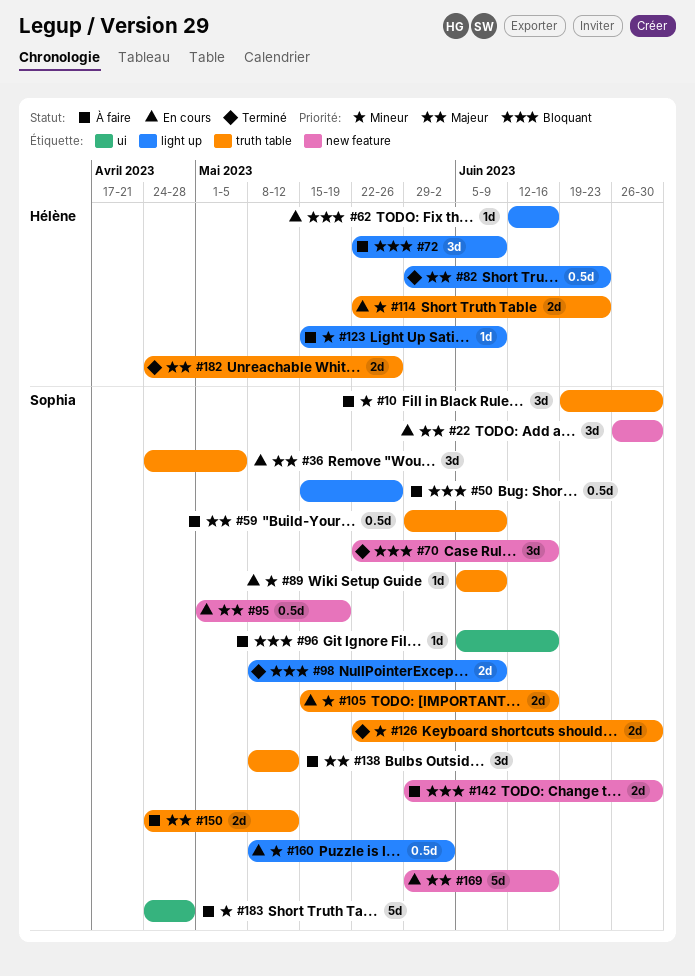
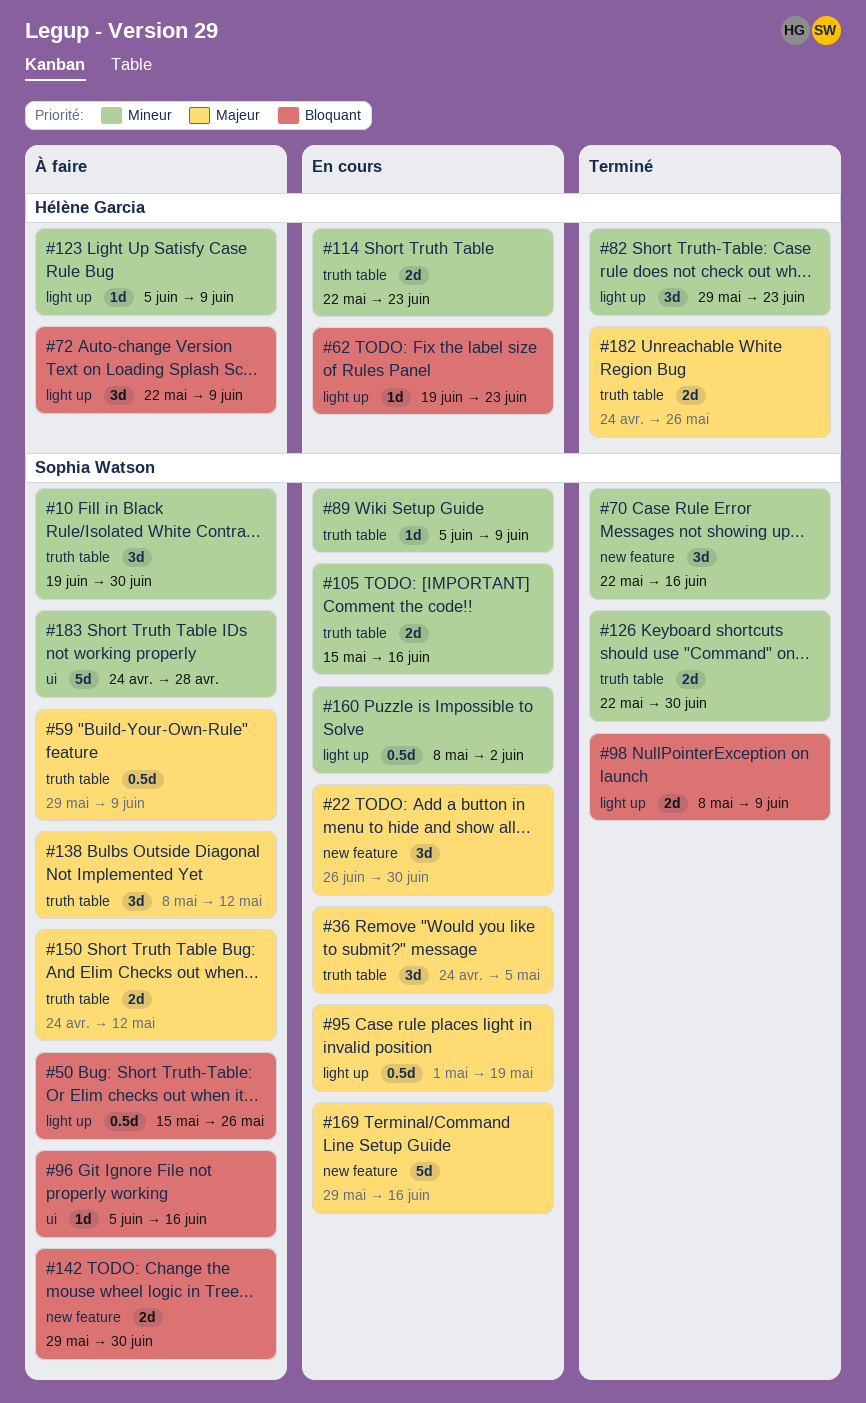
#62, start: Jun 12 -> Jun 19
#62, due: Jun 16 -> Jun 23
#70, priority: Bloquant -> Mineur
#82, priority: Majeur -> Mineur
#82, estimate: 0.5d -> 3d
#95, label: new feature -> light up
#123, start: May 15 -> Jun 5

